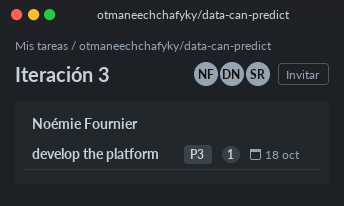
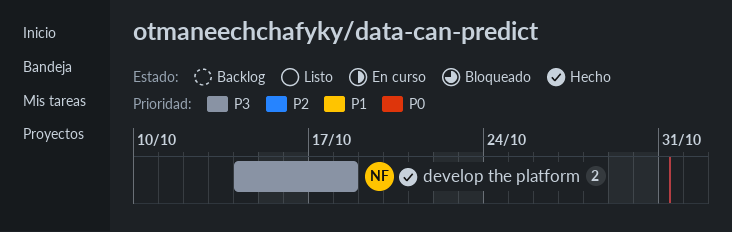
develop the platform, estimate: 1 -> 2

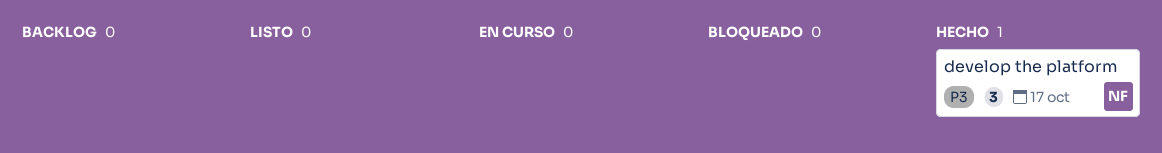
develop the platform, estimate: 2 -> 3
develop the platform, due: Oct 18 -> Oct 17

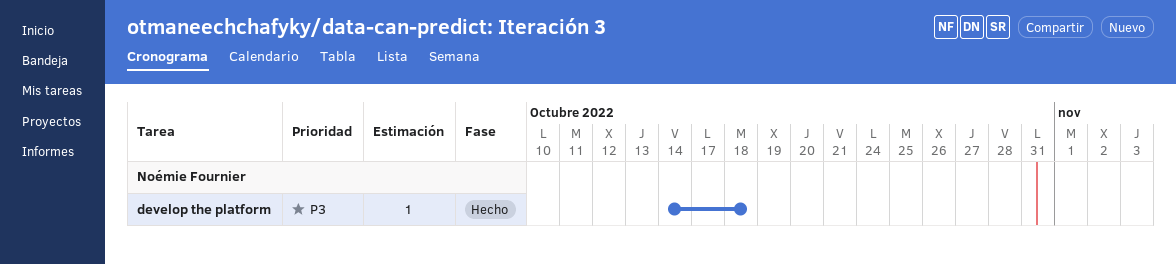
develop the platform, estimate: 3 -> 1
develop the platform, due: Oct 17 -> Oct 18

